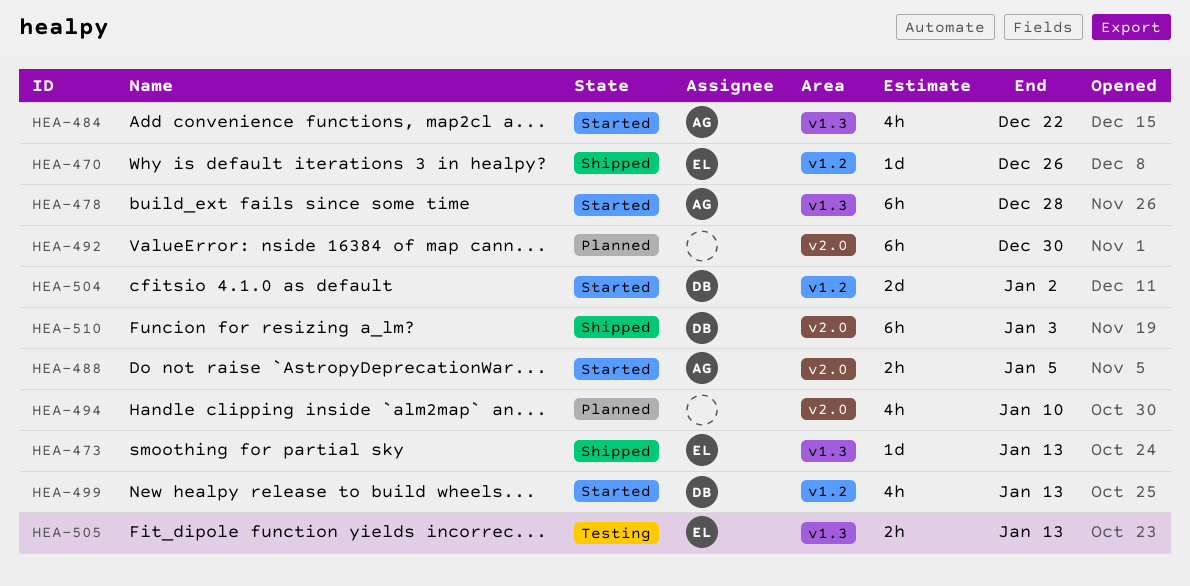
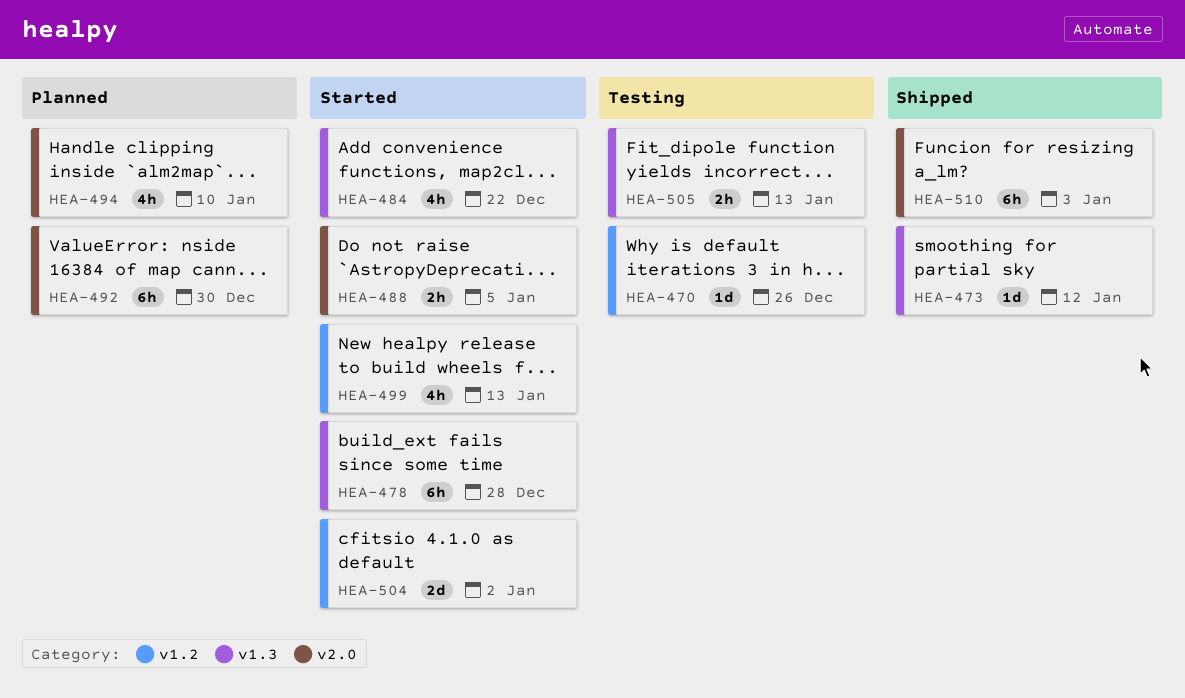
HEA-470, status: Shipped -> Testing
HEA-473, due: Jan 13 -> Jan 12

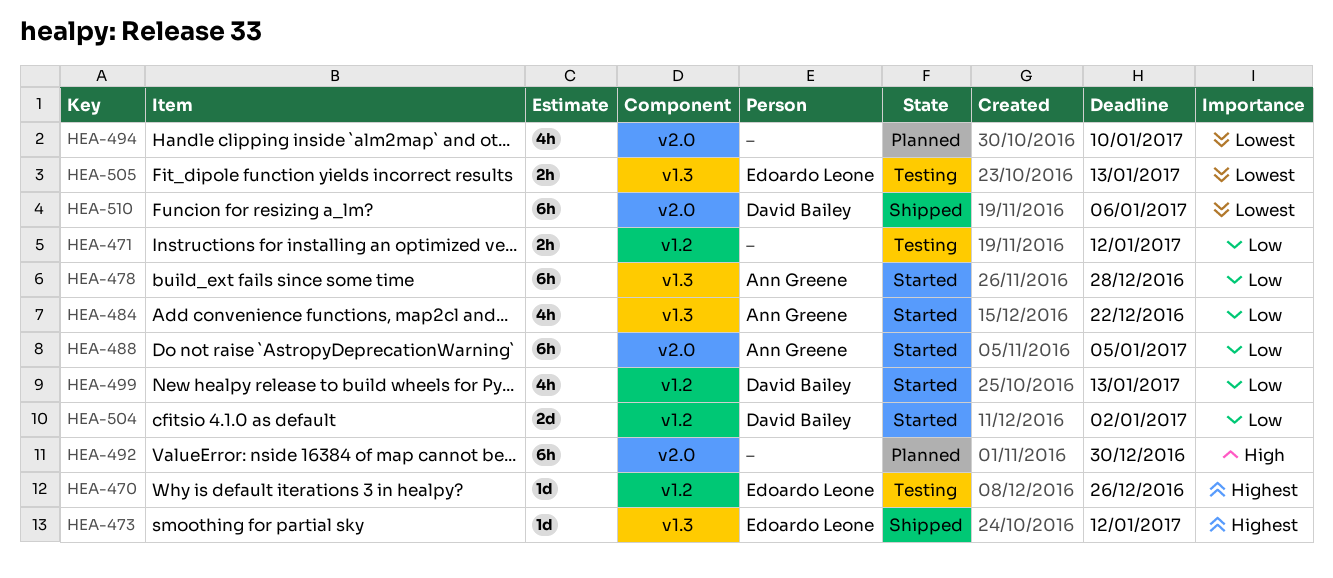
HEA-471: none -> present
HEA-488, estimate: 2h -> 6h
HEA-510, due: Jan 3 -> Jan 6

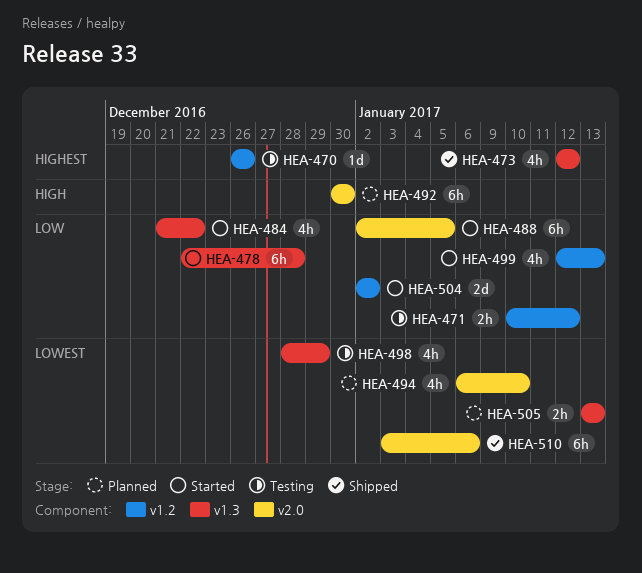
HEA-473, estimate: 1d -> 4h
HEA-498: none -> present
HEA-505, status: Testing -> Planned

